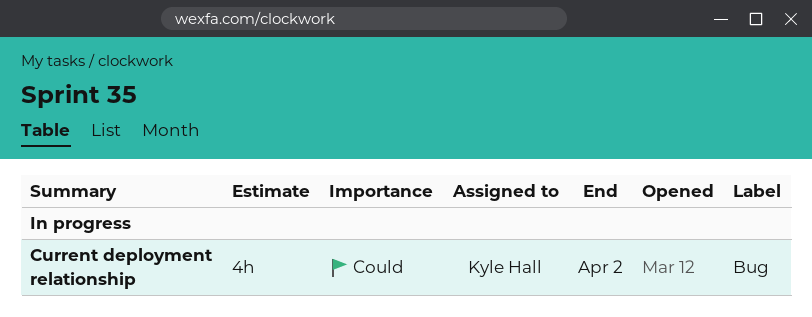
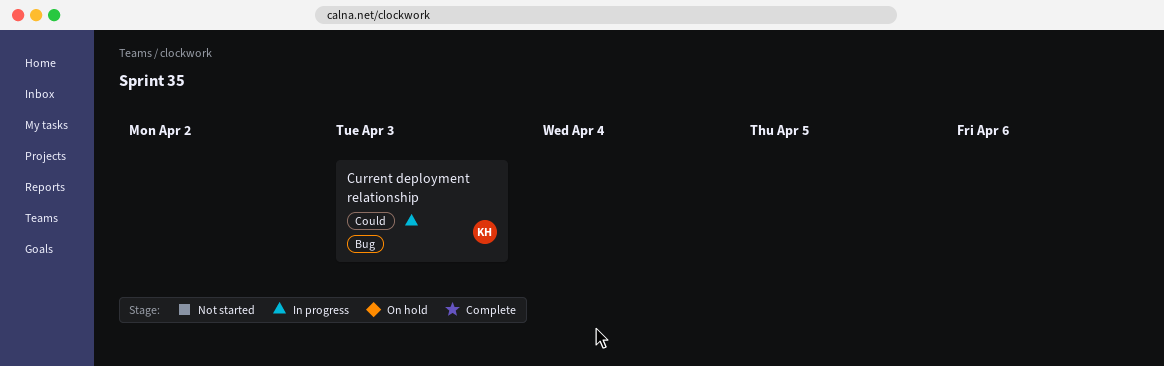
Current deployment relationship, due: Apr 2 -> Apr 3

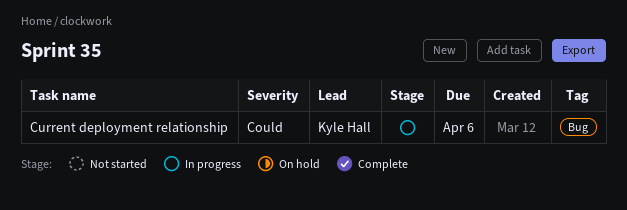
Current deployment relationship, due: Apr 3 -> Apr 6

